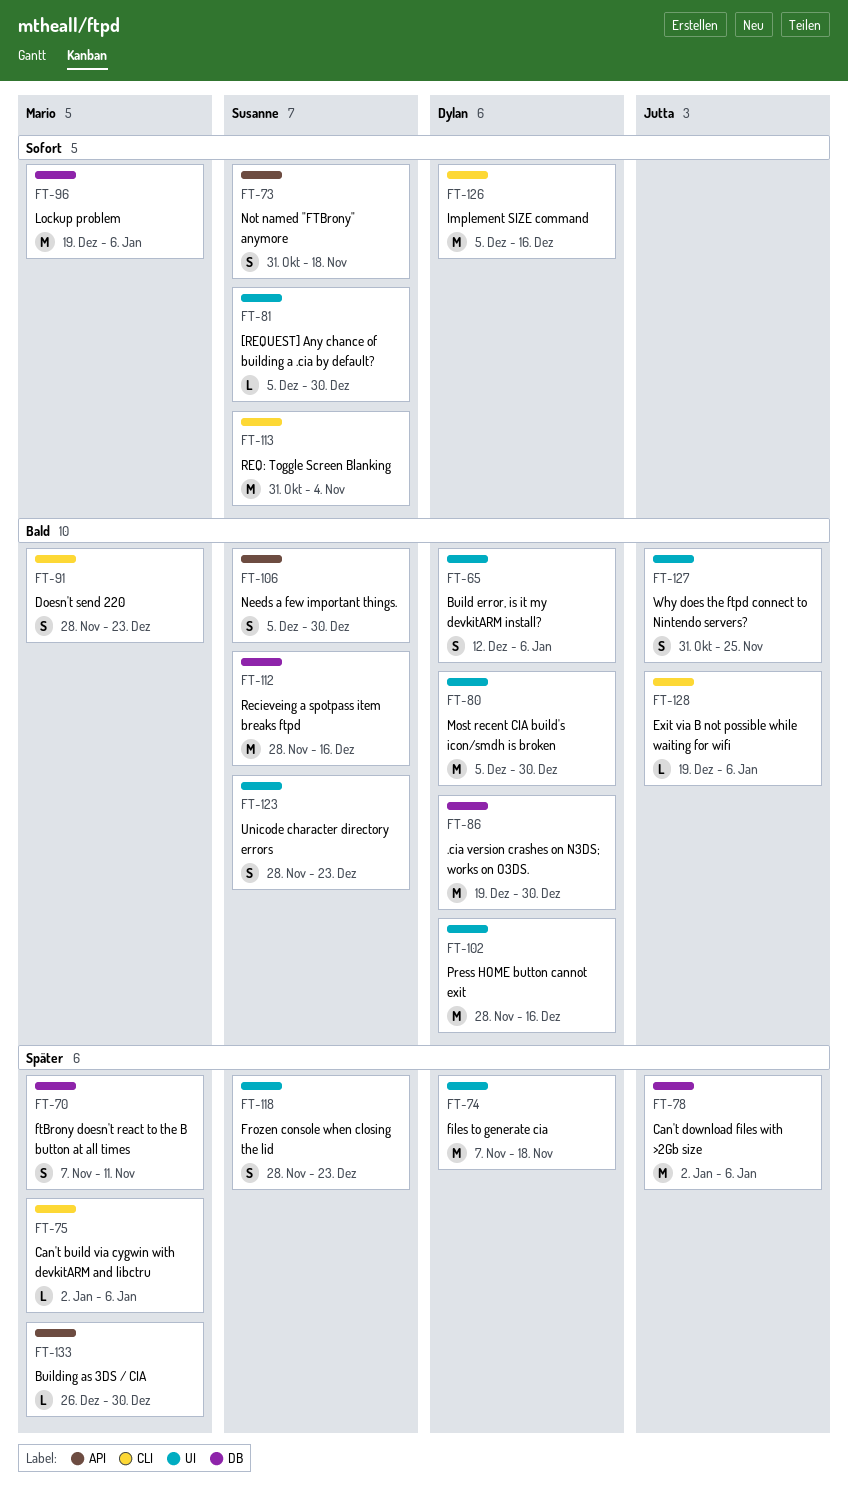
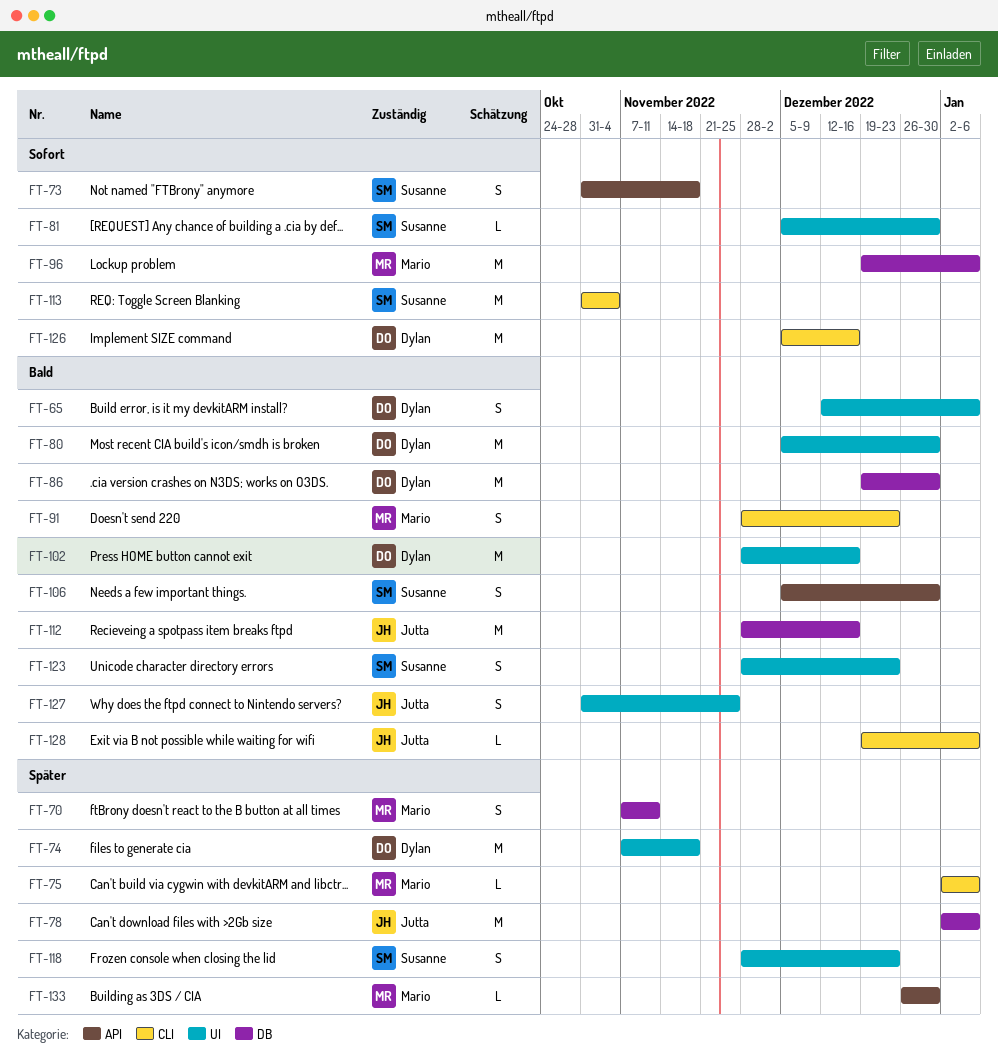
FT-112, owner: Susanne -> Jutta

